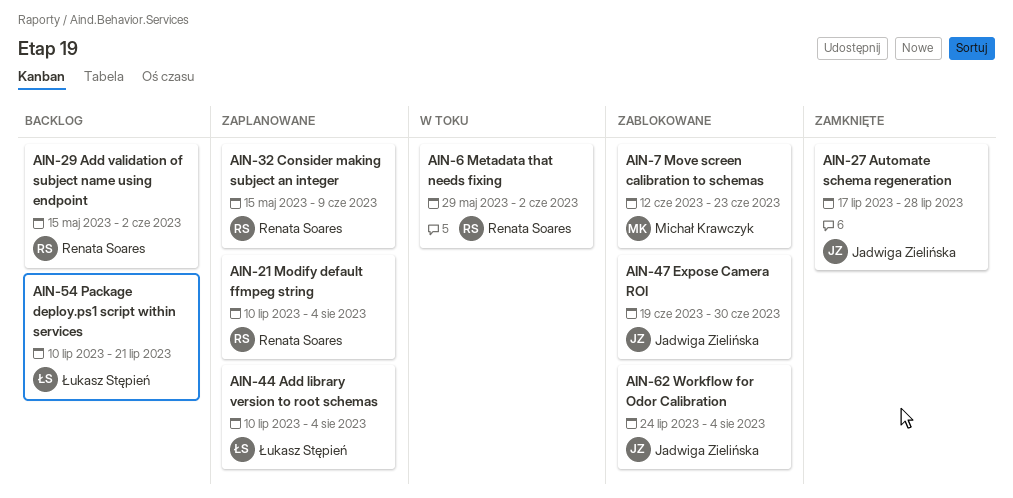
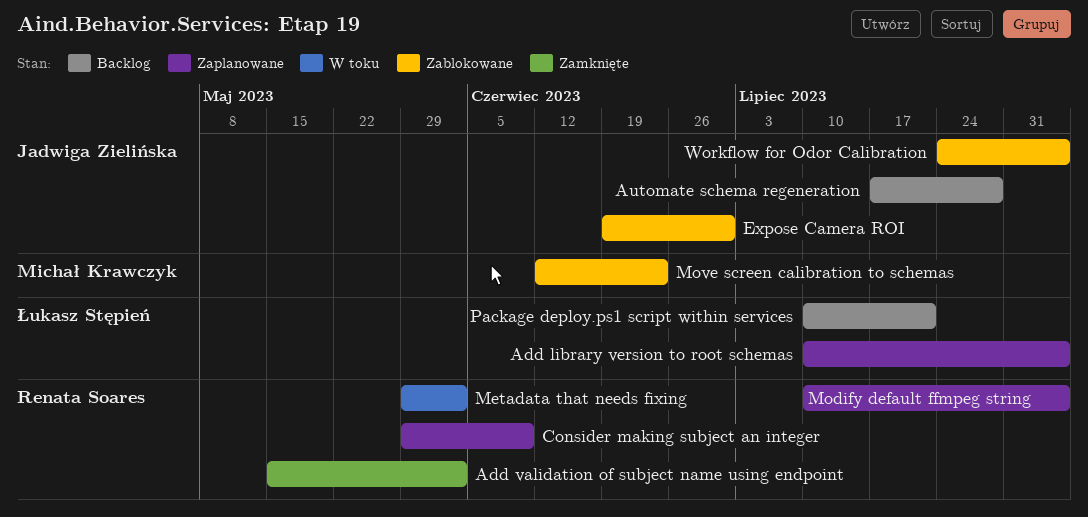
Add validation of subject name using endpoint, status: Backlog -> Zamknięte
Automate schema regeneration, status: Zamknięte -> Backlog
Consider making subject an integer, start: May 15 -> May 29

